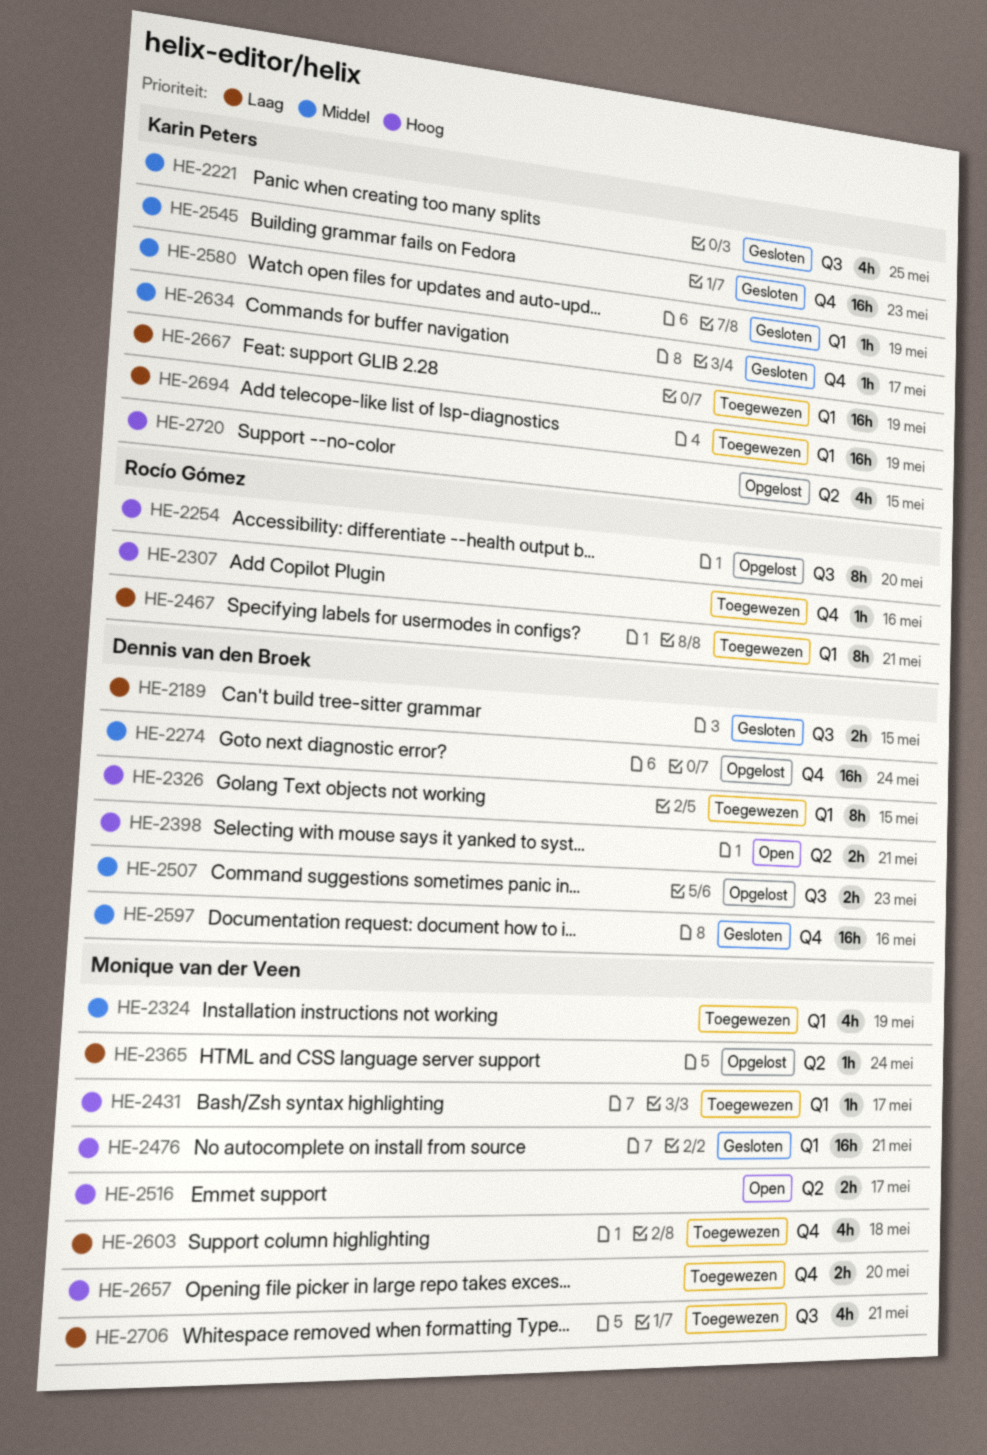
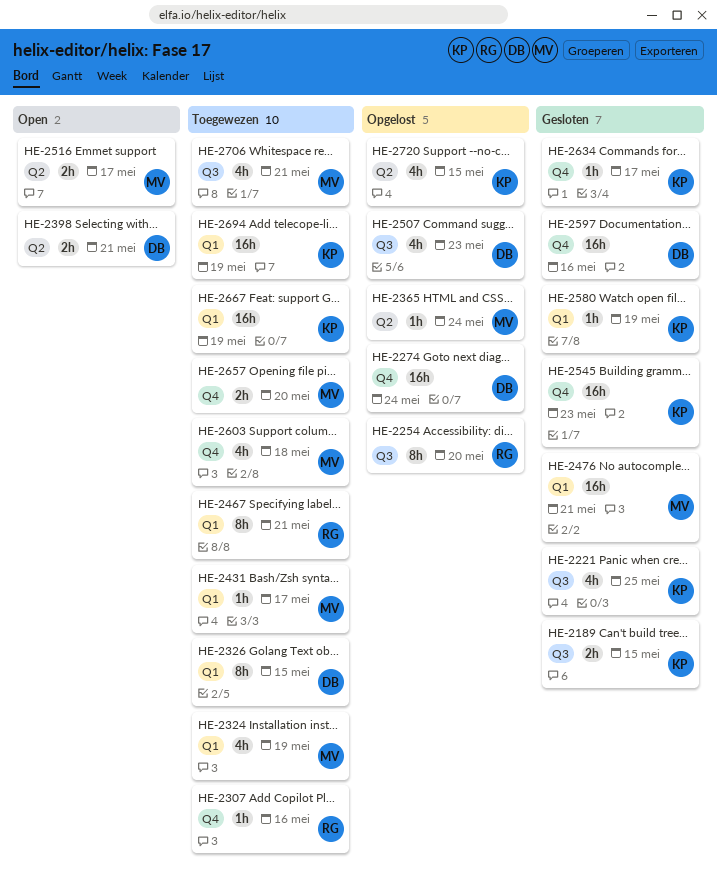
HE-2189, owner: Dennis van den Broek -> Karin Peters
HE-2507, estimate: 2h -> 4h

